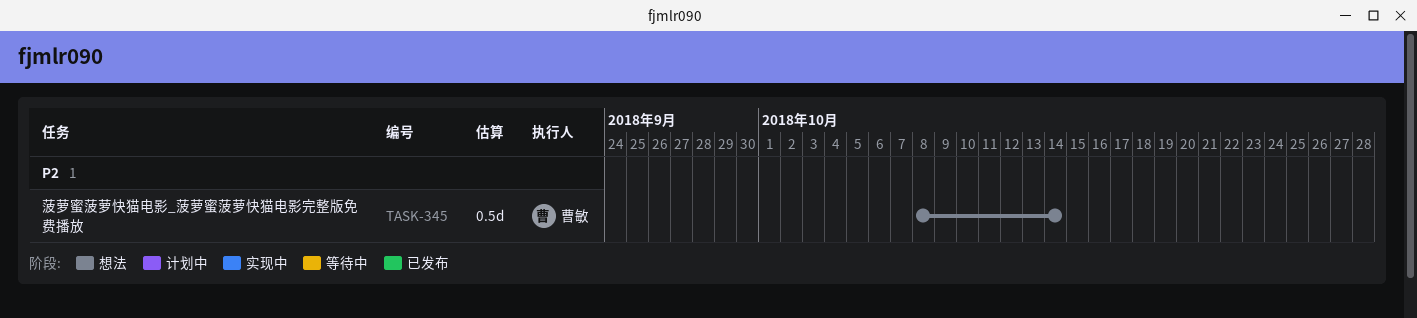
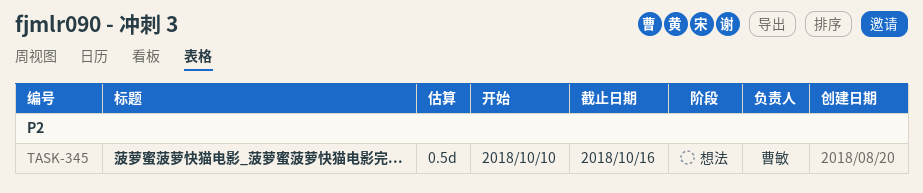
TASK-345, start: Oct 8 -> Oct 10
TASK-345, due: Oct 14 -> Oct 16

